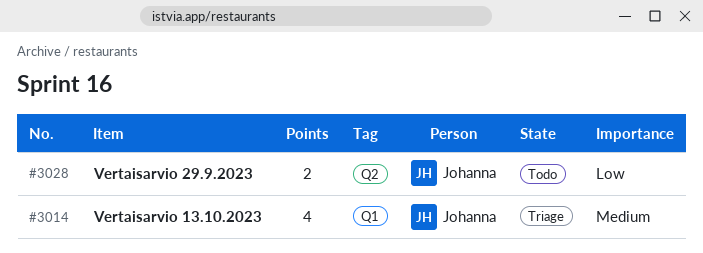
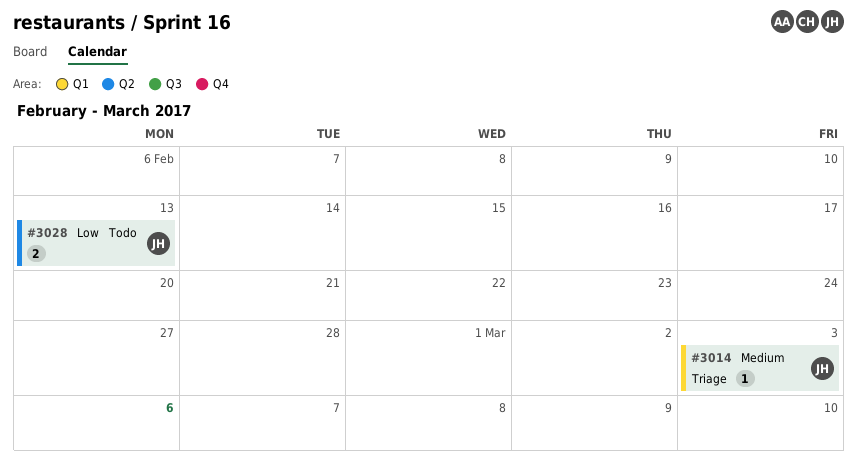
#3014, estimate: 4 -> 1

